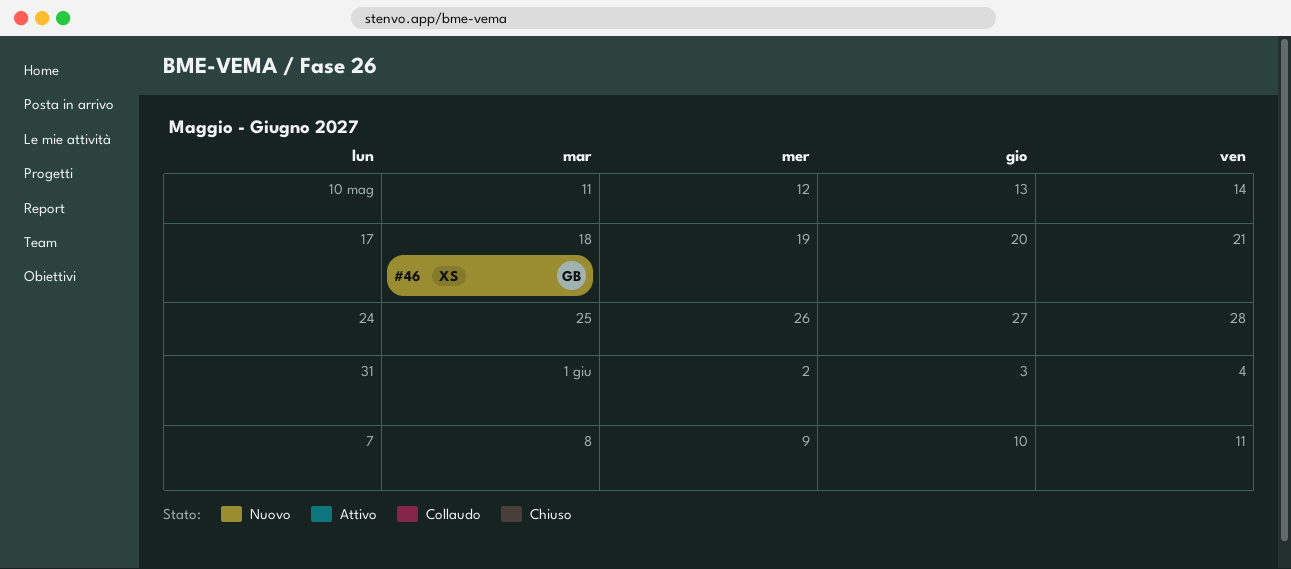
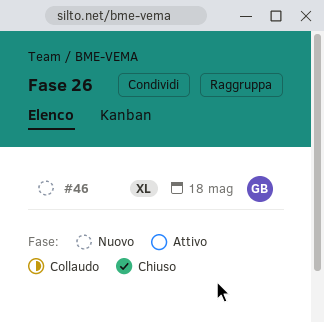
#46, estimate: XS -> XL

